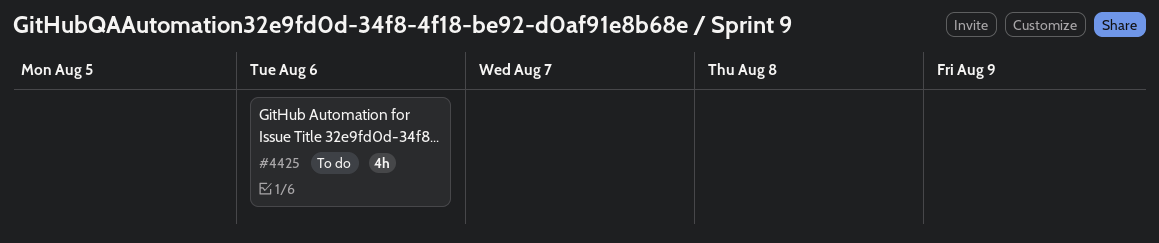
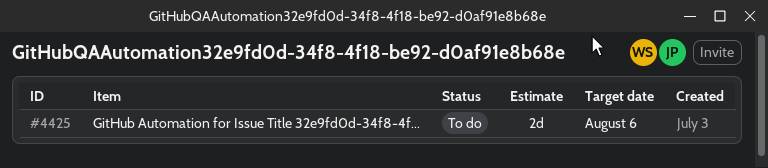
#4425, estimate: 4h -> 2d

